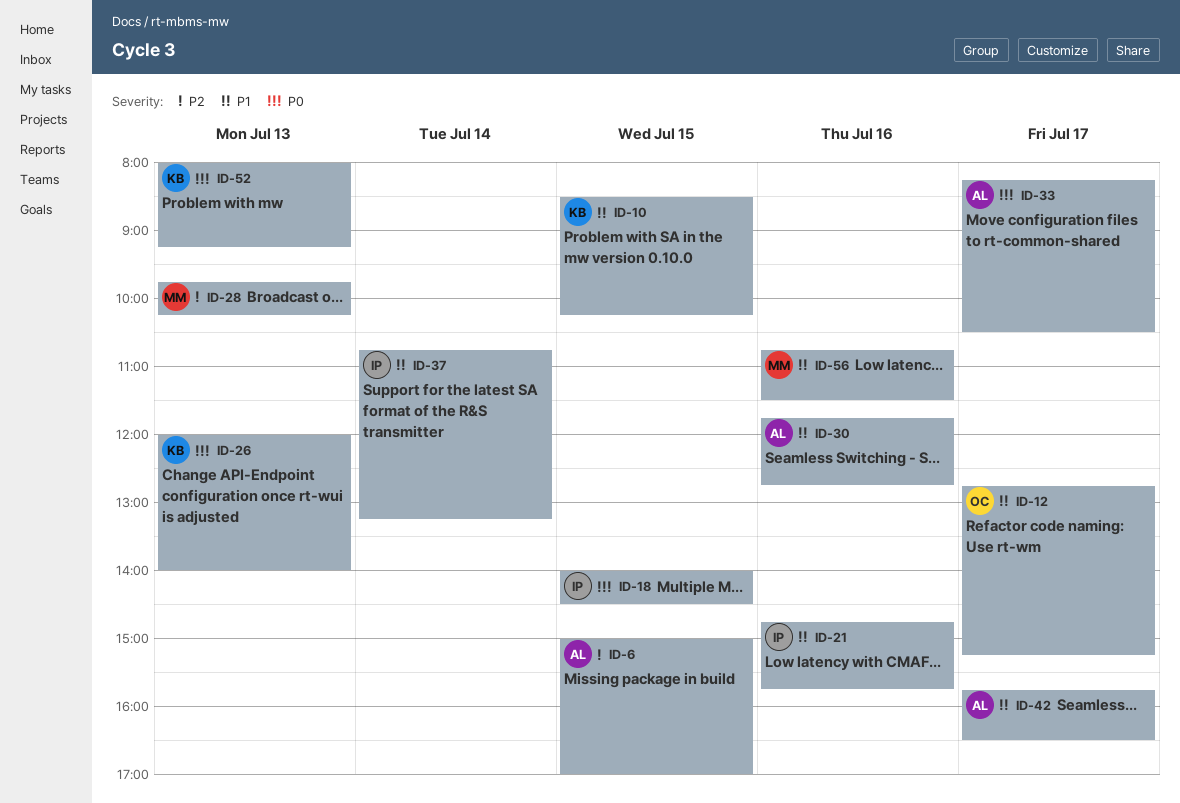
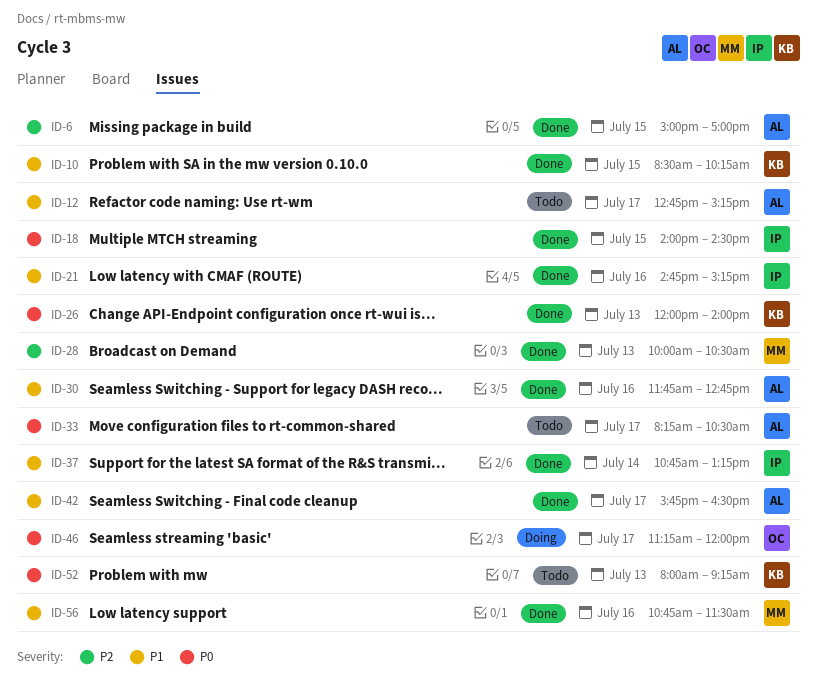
ID-12, owner: OC -> AL
ID-21, ends: 15:45 -> 15:15
ID-28, begins: 09:45 -> 10:00
ID-28, ends: 10:15 -> 10:30
ID-46: none -> present

